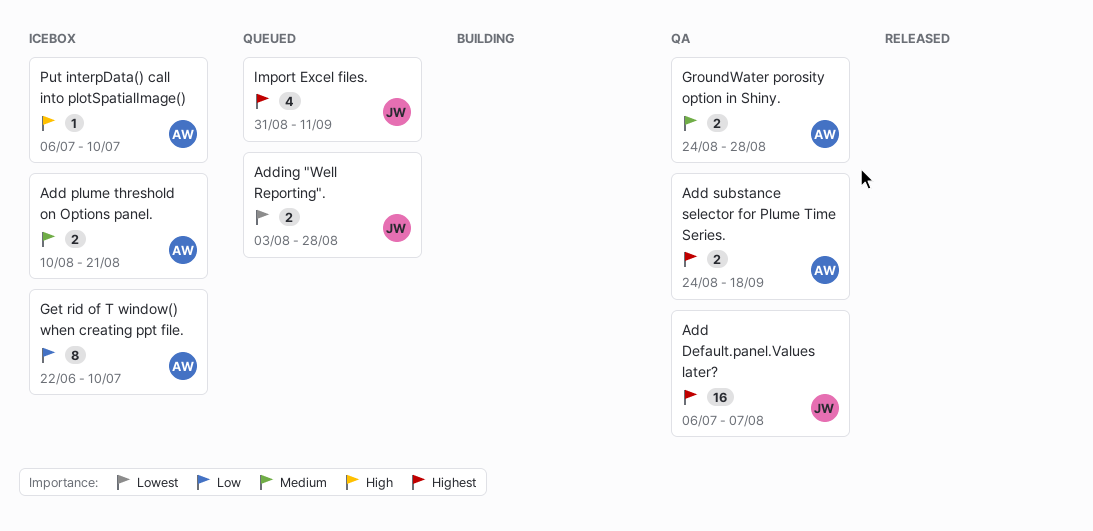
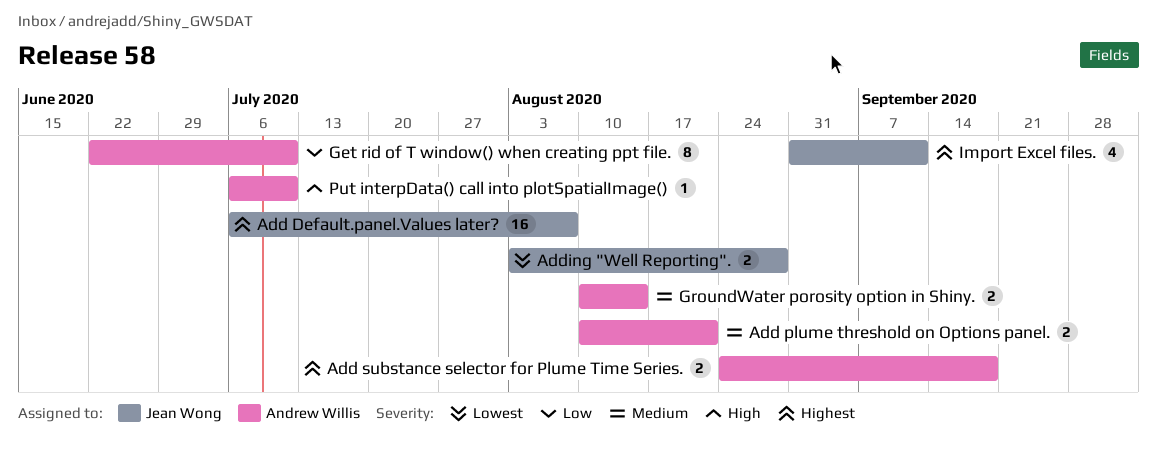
GroundWater porosity option in Shiny., start: Aug 24 -> Aug 10
GroundWater porosity option in Shiny., due: Aug 28 -> Aug 14

